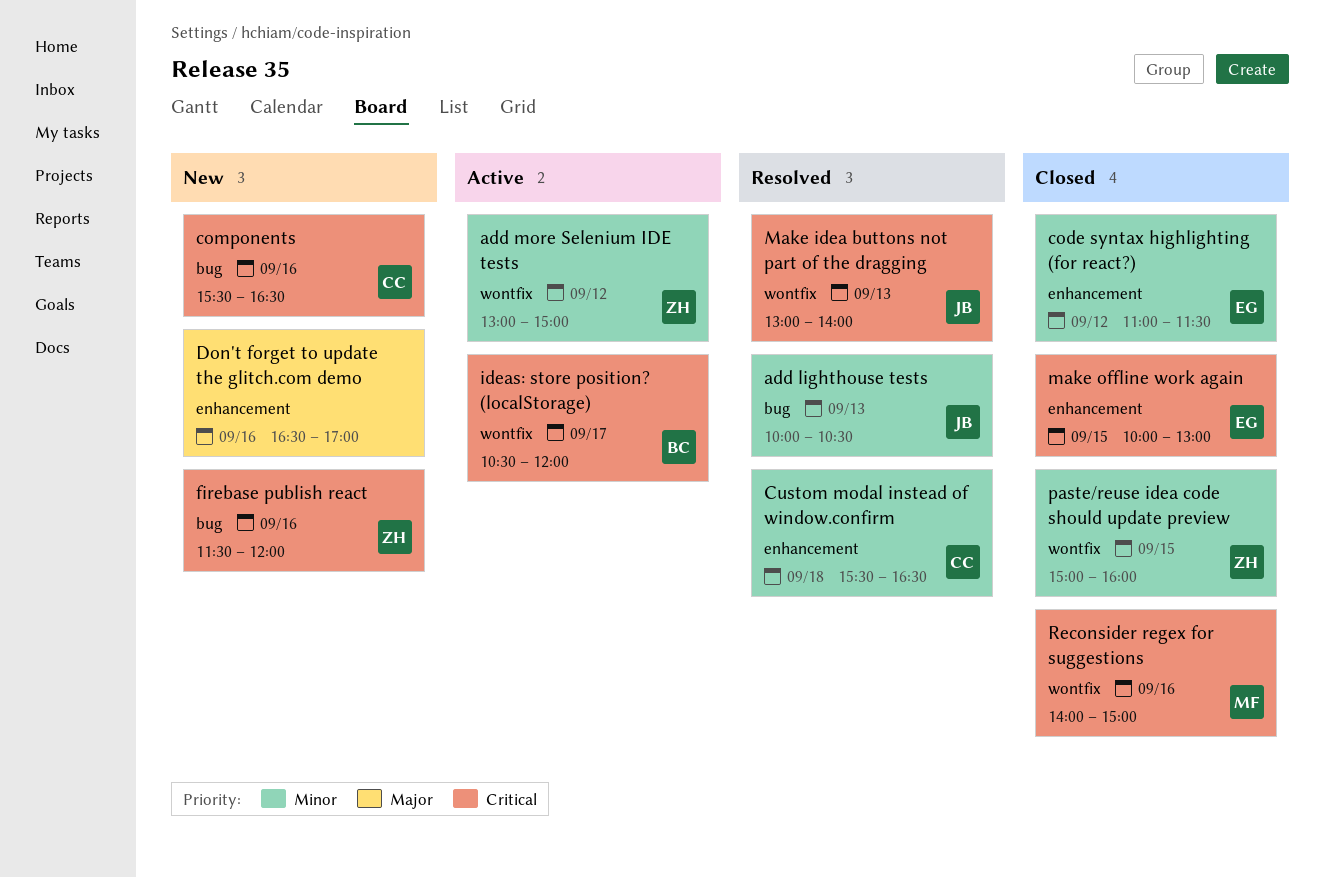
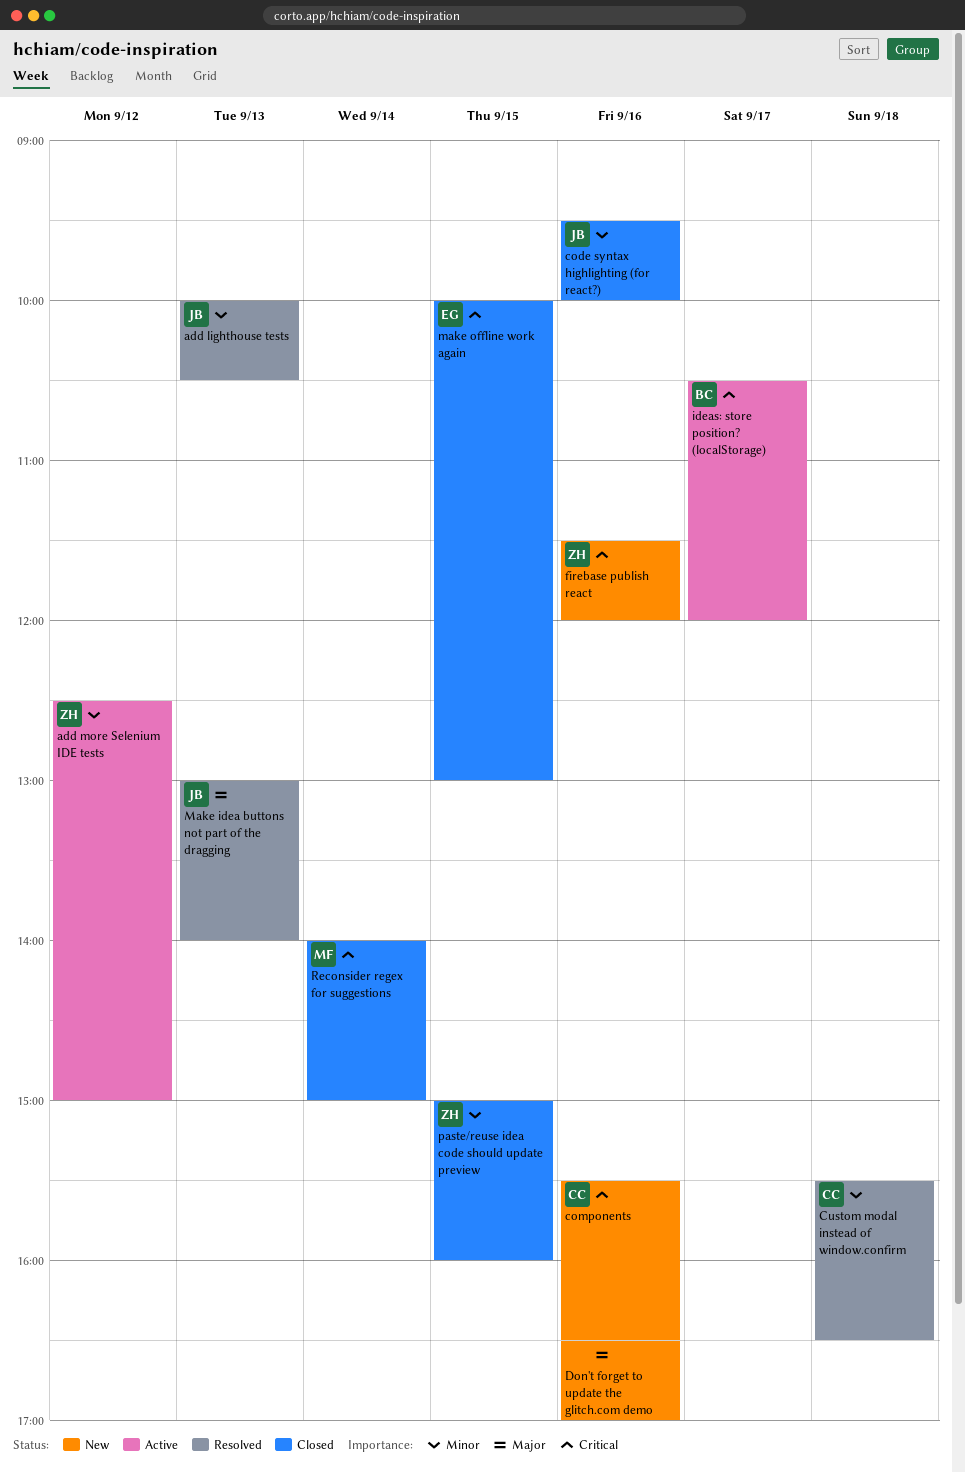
add more Selenium IDE tests, begins: 13:00 -> 12:30
code syntax highlighting (for react?), owner: EG -> JB
code syntax highlighting (for react?), day: Sep 12 -> Sep 16
code syntax highlighting (for react?), begins: 11:00 -> 09:30
code syntax highlighting (for react?), ends: 11:30 -> 10:00
Make idea buttons not part of the dragging, priority: Critical -> Major
Reconsider regex for suggestions, day: Sep 16 -> Sep 14

